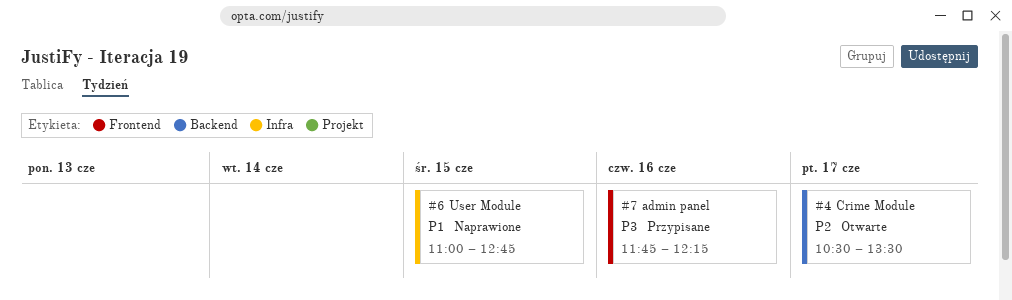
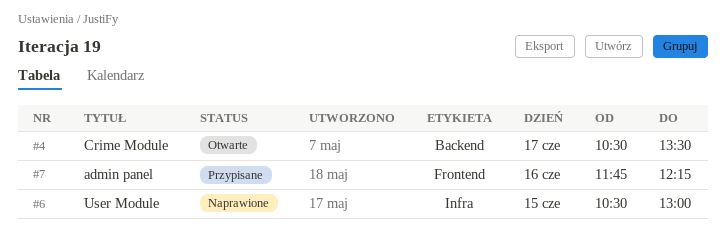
#6, begins: 11:00 -> 10:30
#6, ends: 12:45 -> 13:00

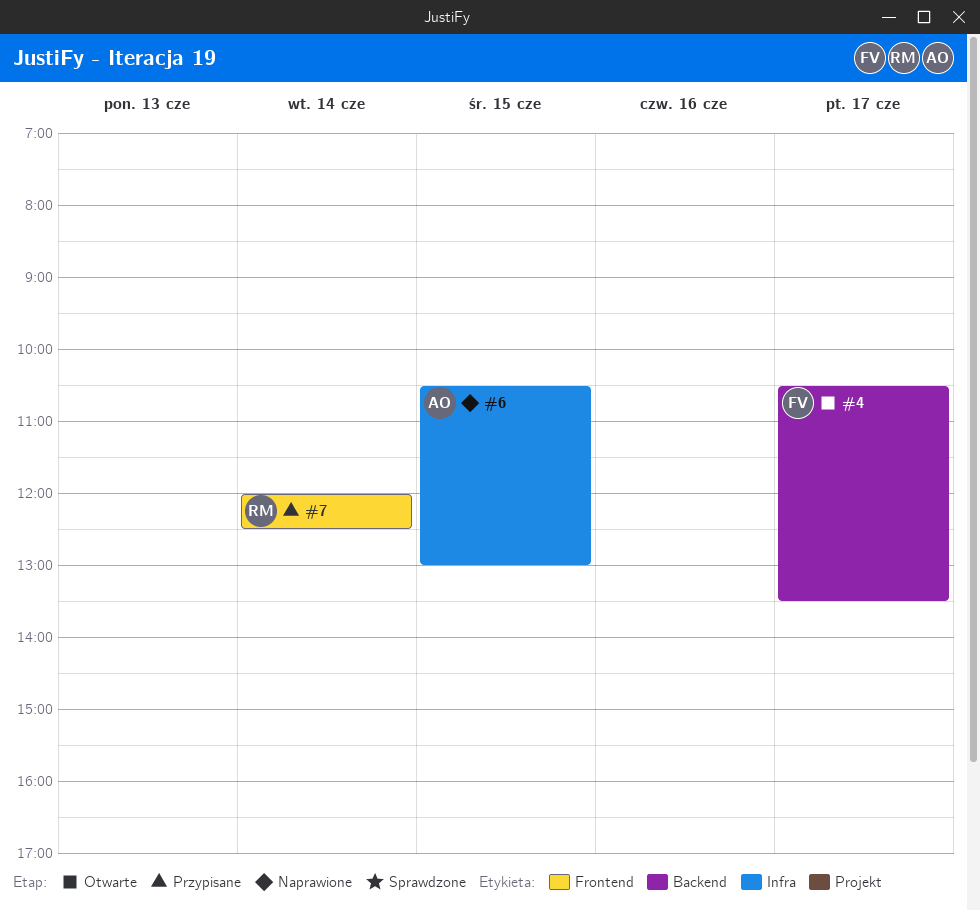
#7, day: Jun 16 -> Jun 14
#7, begins: 11:45 -> 12:00
#7, ends: 12:15 -> 12:30

